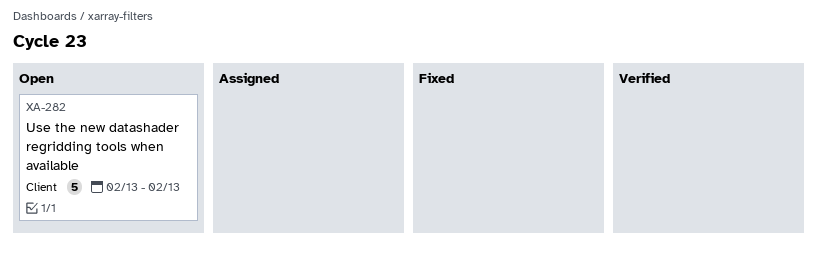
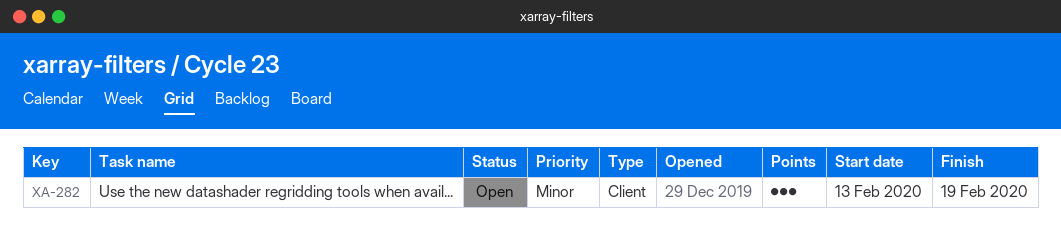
XA-282, estimate: 5 -> 3
XA-282, due: Feb 13 -> Feb 19

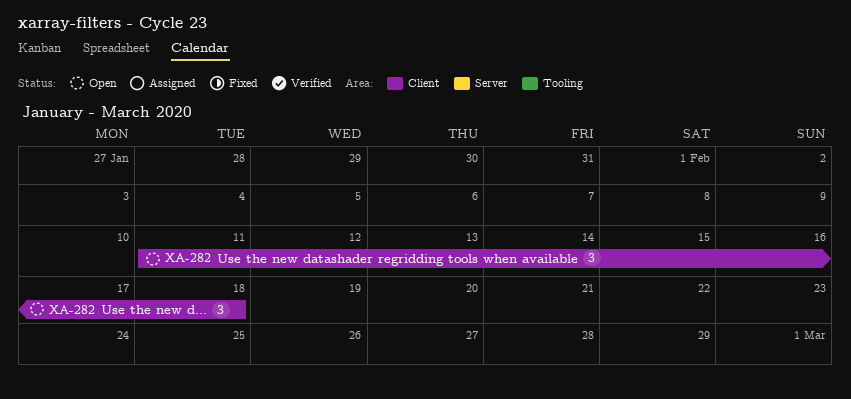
XA-282, start: Feb 13 -> Feb 11
XA-282, due: Feb 19 -> Feb 18

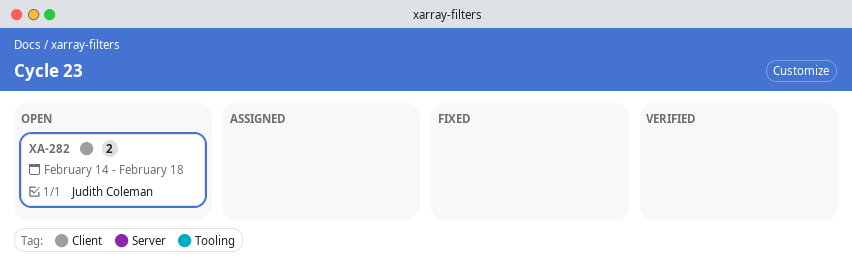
XA-282, estimate: 3 -> 2
XA-282, start: Feb 11 -> Feb 14

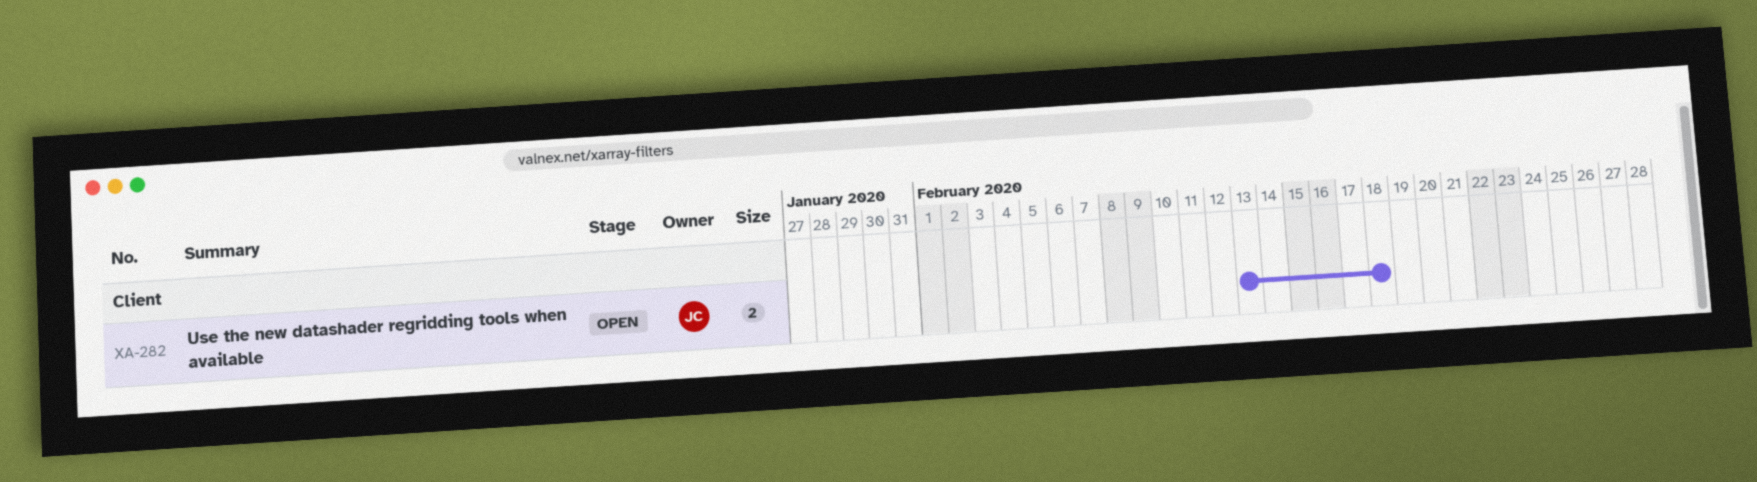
XA-282, start: Feb 14 -> Feb 13

